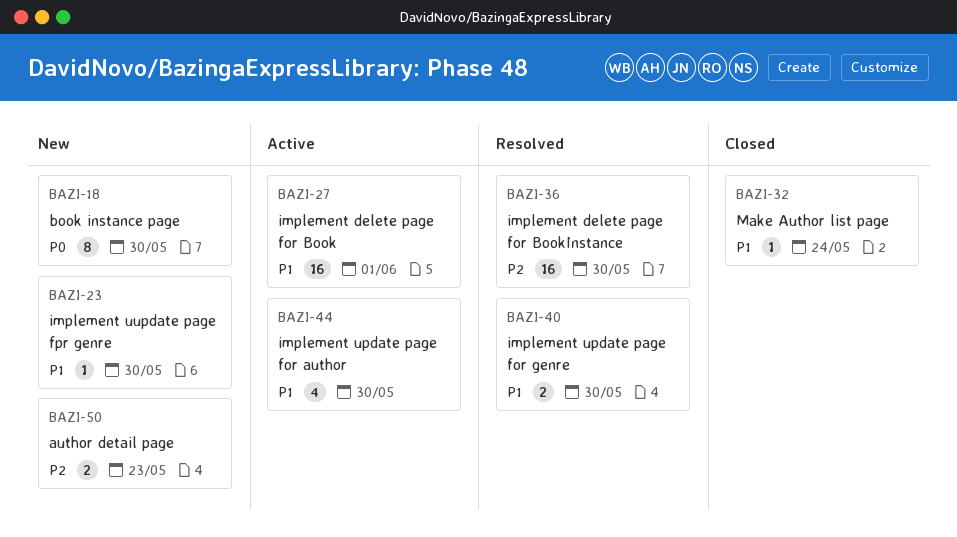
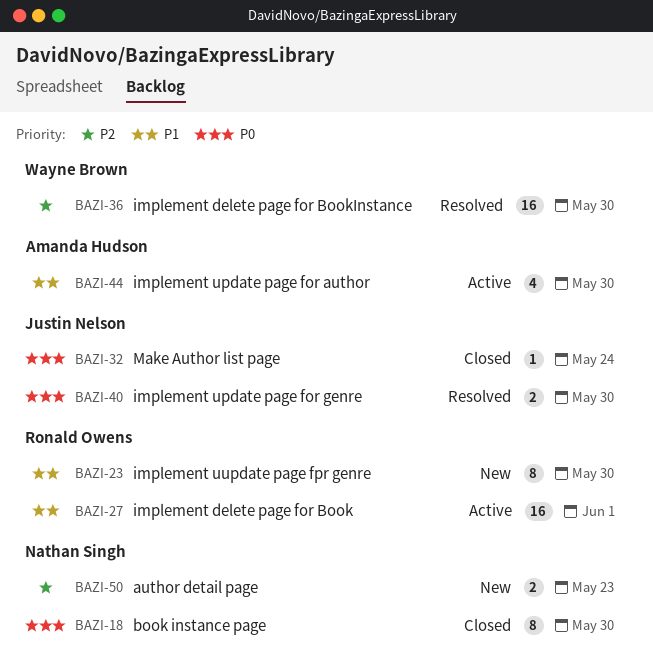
BAZI-18, status: New -> Closed
BAZI-23, estimate: 1 -> 8
BAZI-32, priority: P1 -> P0
BAZI-40, priority: P1 -> P0

